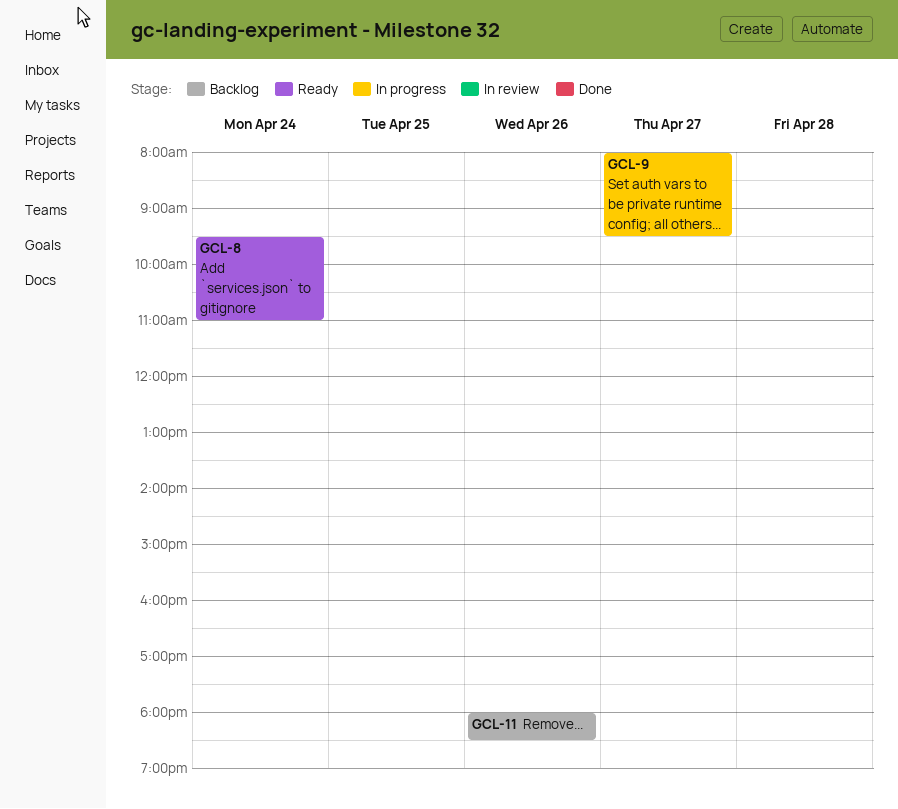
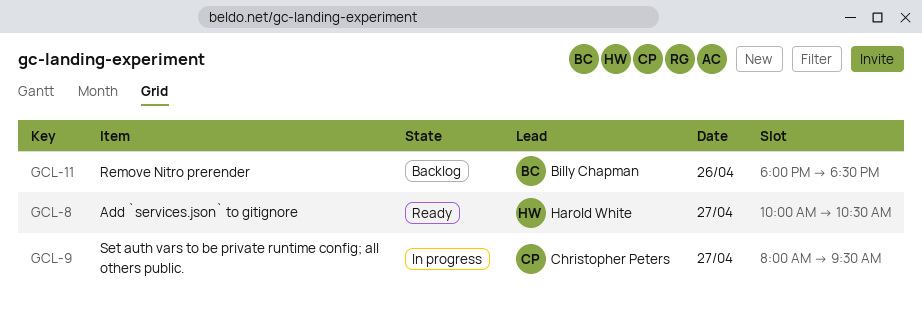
GCL-8, day: Apr 24 -> Apr 27
GCL-8, begins: 09:30 -> 10:00
GCL-8, ends: 11:00 -> 10:30

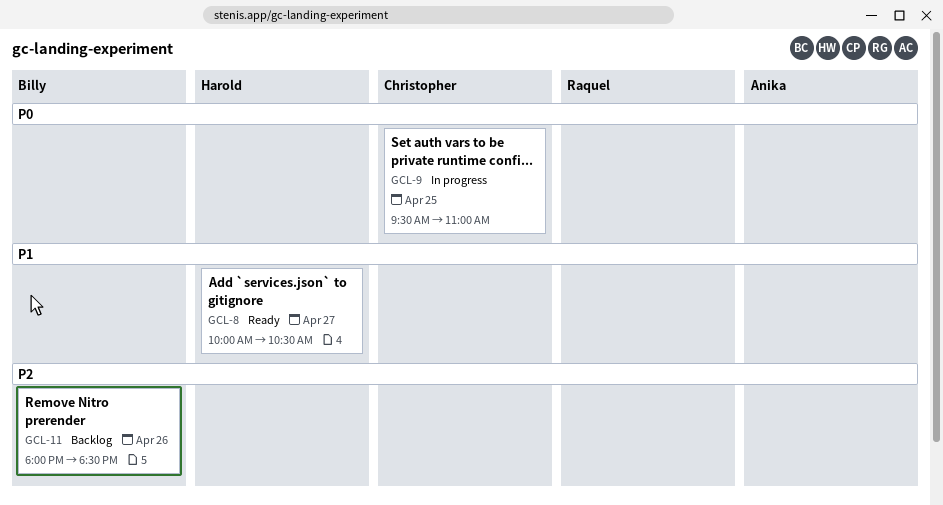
GCL-9, day: Apr 27 -> Apr 25
GCL-9, begins: 08:00 -> 09:30
GCL-9, ends: 09:30 -> 11:00

